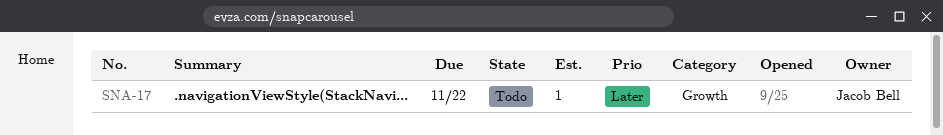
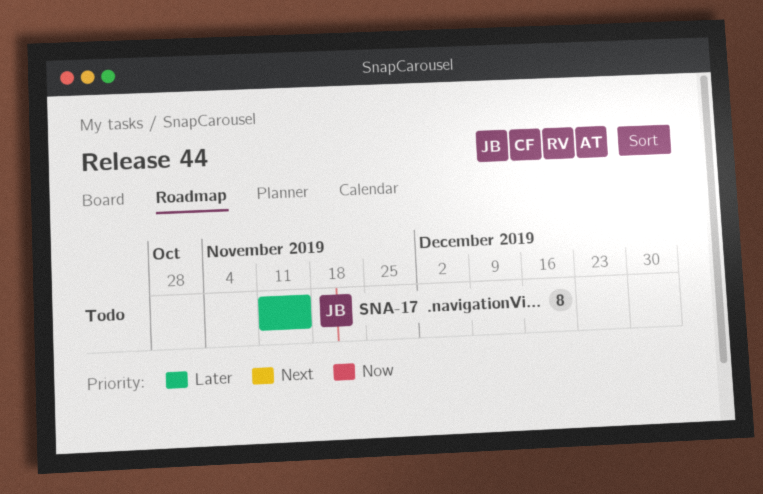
SNA-17, estimate: 1 -> 8
SNA-17, due: Nov 22 -> Nov 15

